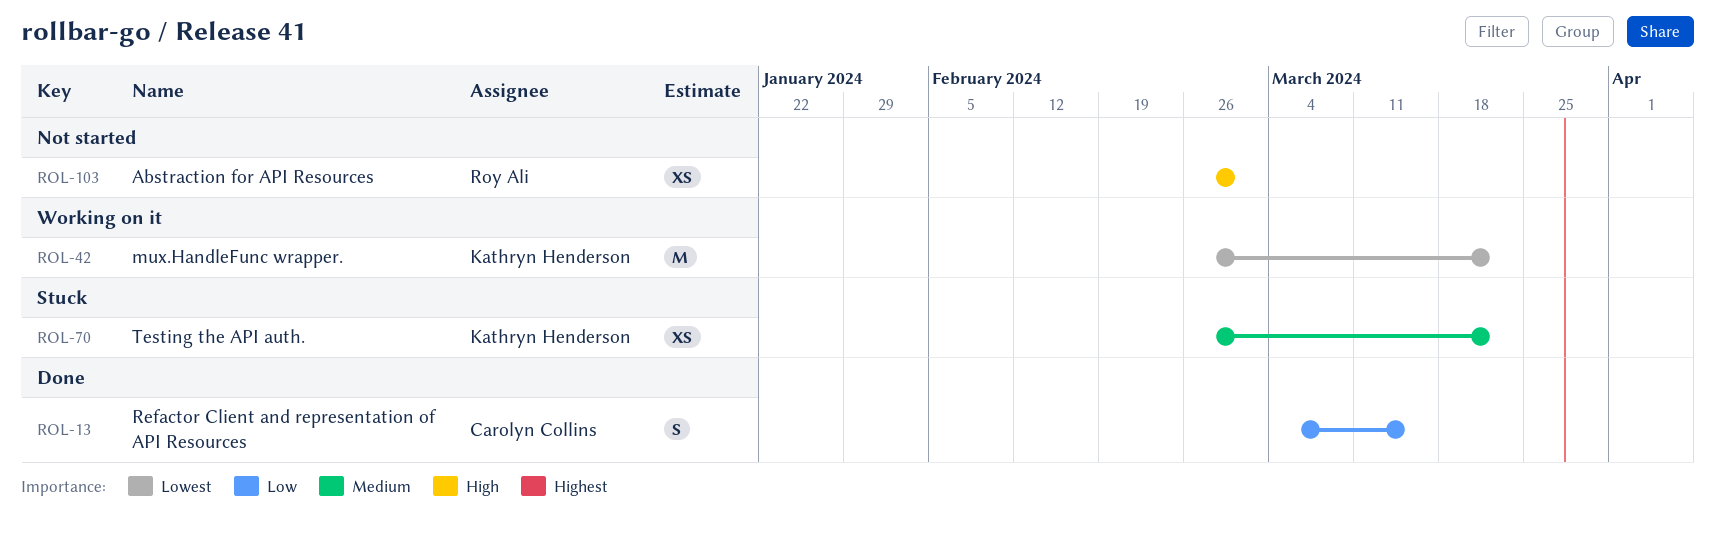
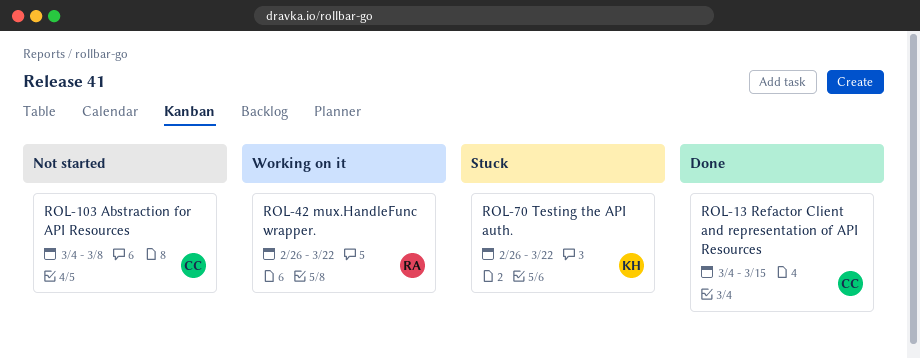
ROL-42, owner: Kathryn Henderson -> Roy Ali
ROL-103, owner: Roy Ali -> Carolyn Collins
ROL-103, start: Feb 26 -> Mar 4
ROL-103, due: Mar 1 -> Mar 8

